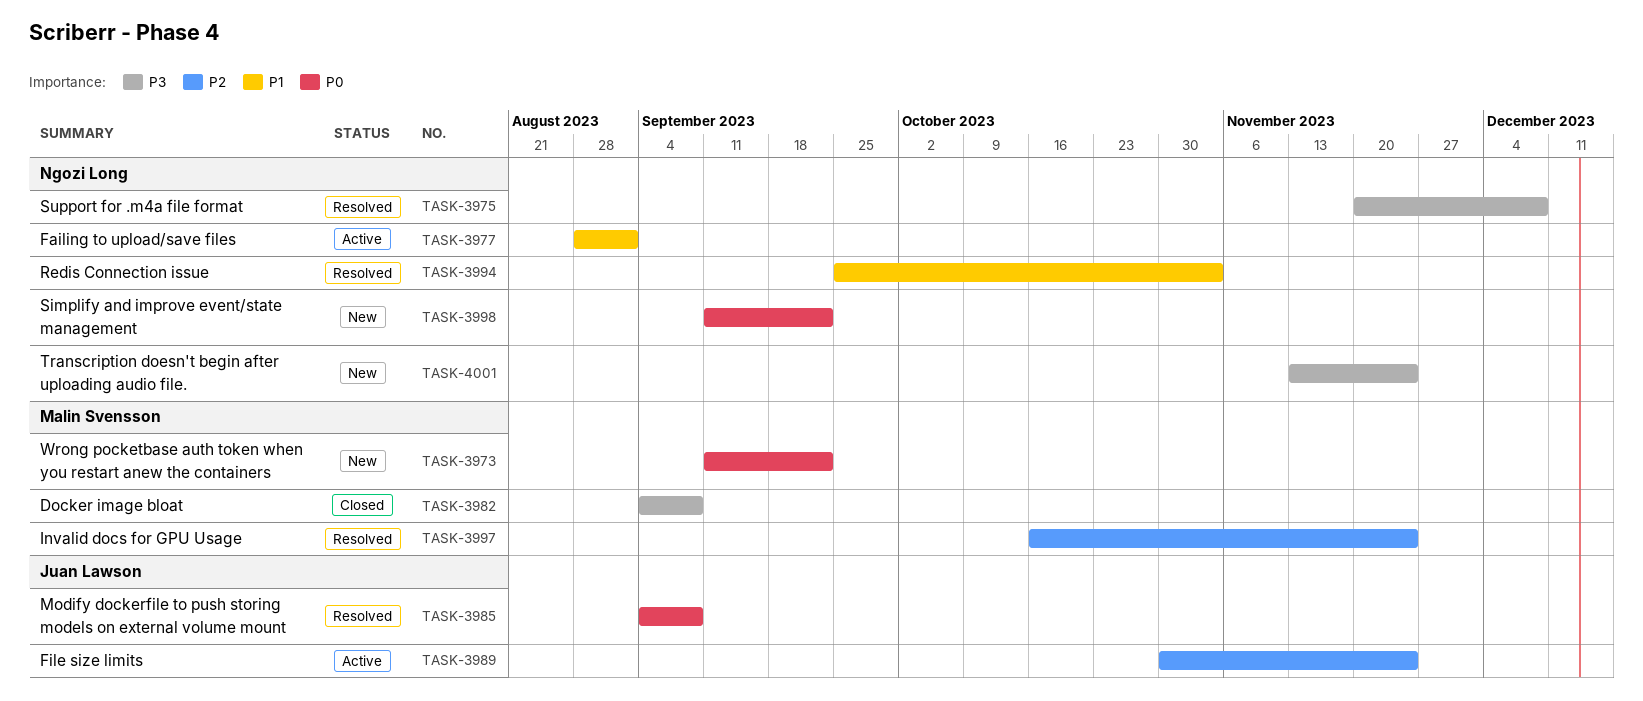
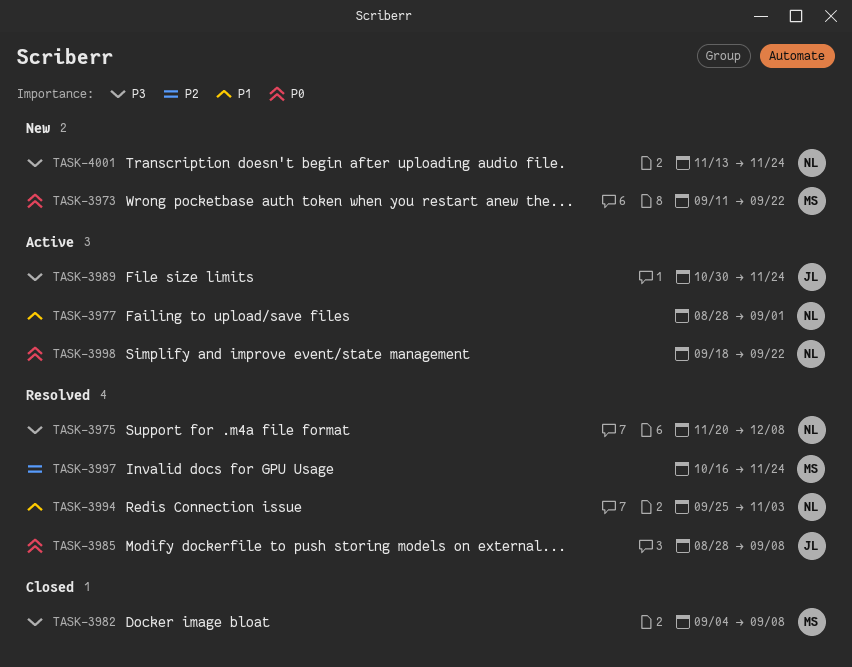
TASK-3985, start: Sep 4 -> Aug 28
TASK-3989, priority: P2 -> P3
TASK-3998, status: New -> Active
TASK-3998, start: Sep 11 -> Sep 18

